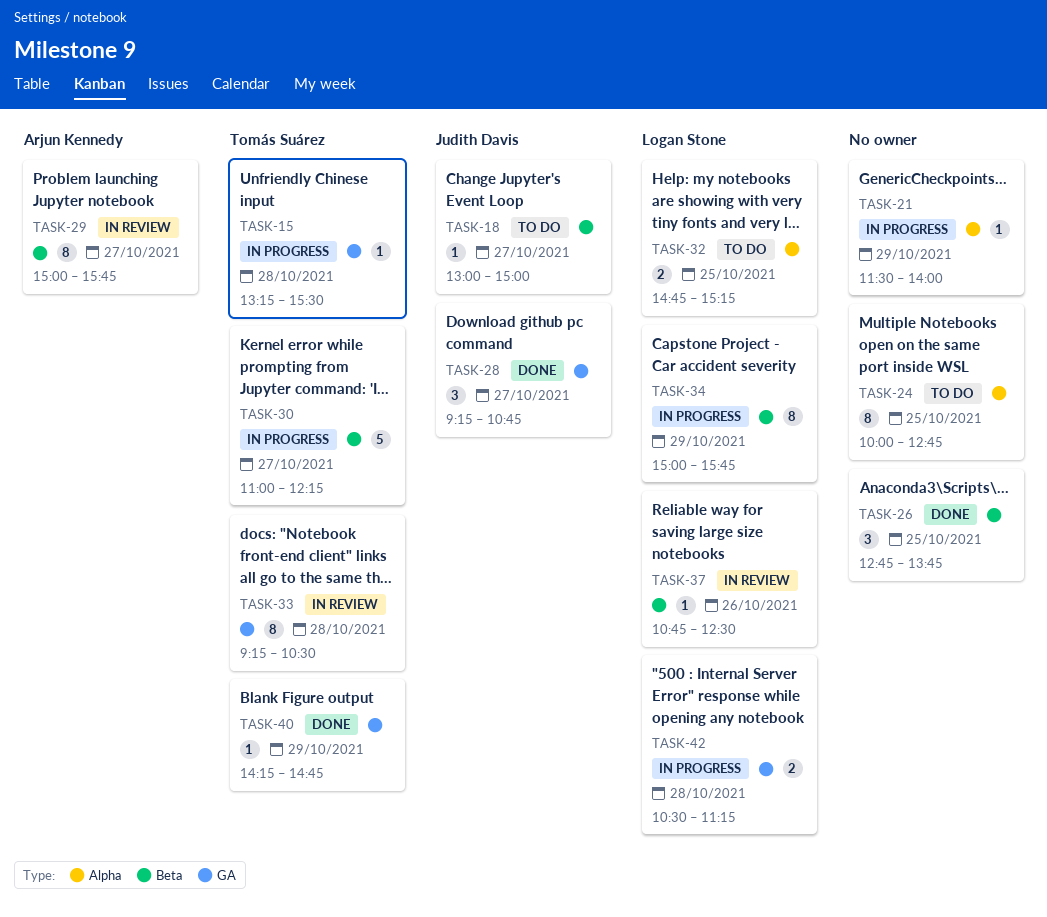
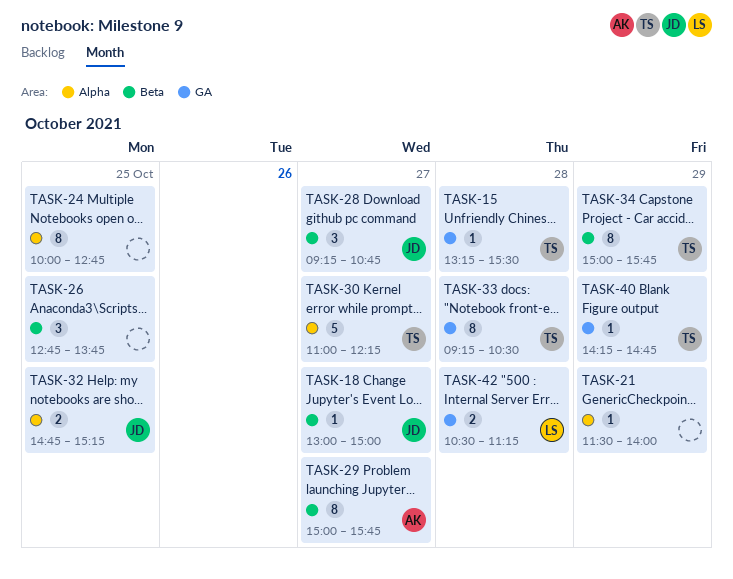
TASK-28, label: GA -> Beta
TASK-30, label: Beta -> Alpha
TASK-32, owner: Logan Stone -> Judith Davis
TASK-34, owner: Logan Stone -> Tomás Suárez
TASK-37: present -> none

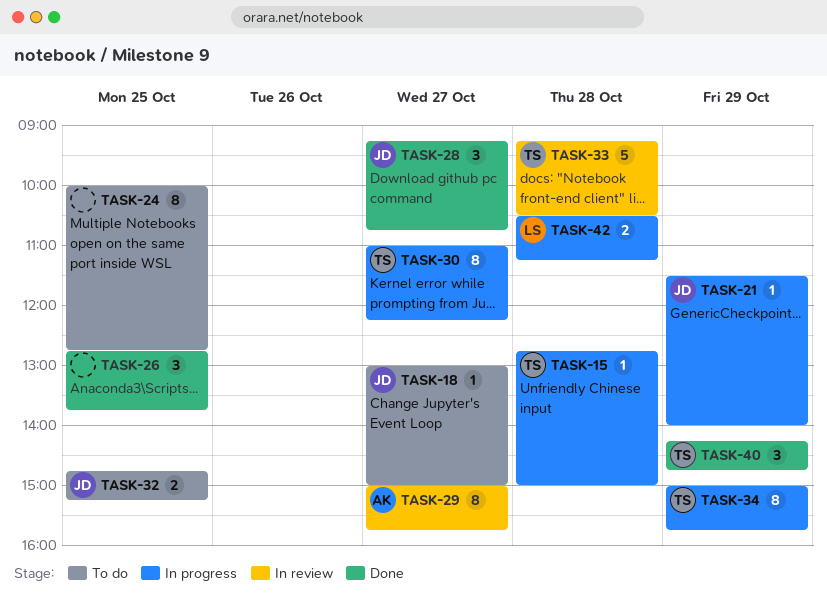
TASK-15, begins: 13:15 -> 12:45
TASK-15, ends: 15:30 -> 15:00
TASK-21, owner: none -> JD
TASK-30, estimate: 5 -> 8
TASK-33, estimate: 8 -> 5
TASK-40, estimate: 1 -> 3

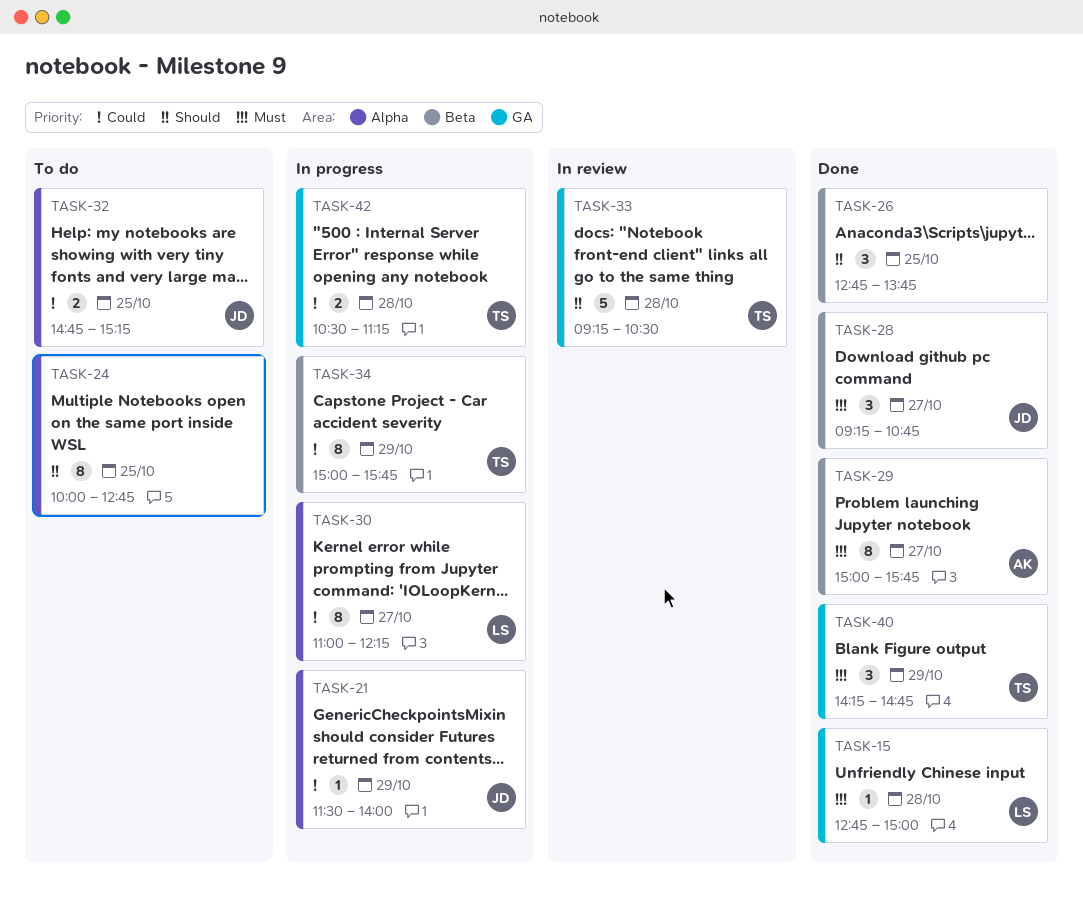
TASK-15, status: In progress -> Done
TASK-15, owner: TS -> LS
TASK-18: present -> none
TASK-29, status: In review -> Done
TASK-30, owner: TS -> LS
TASK-42, owner: LS -> TS

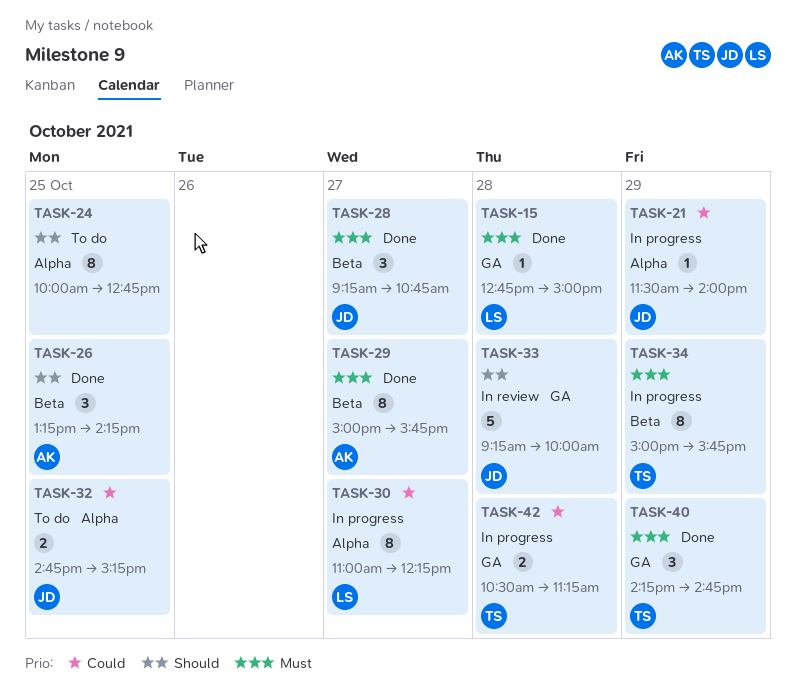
TASK-26, owner: none -> AK
TASK-26, begins: 12:45 -> 13:15
TASK-26, ends: 13:45 -> 14:15
TASK-33, owner: TS -> JD
TASK-33, ends: 10:30 -> 10:00
TASK-34, priority: Could -> Must

